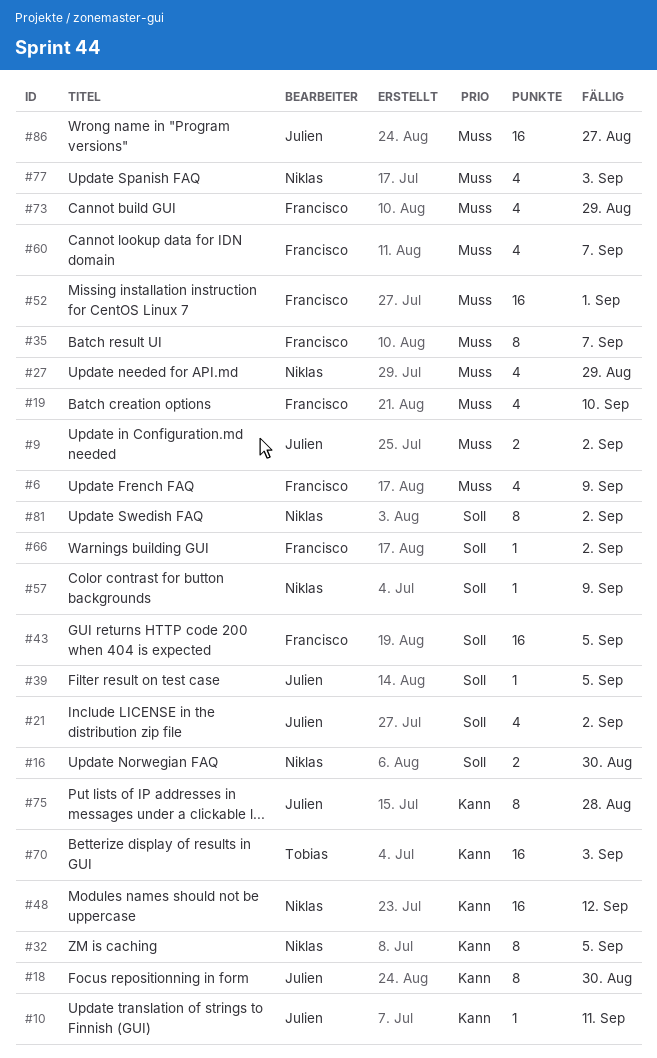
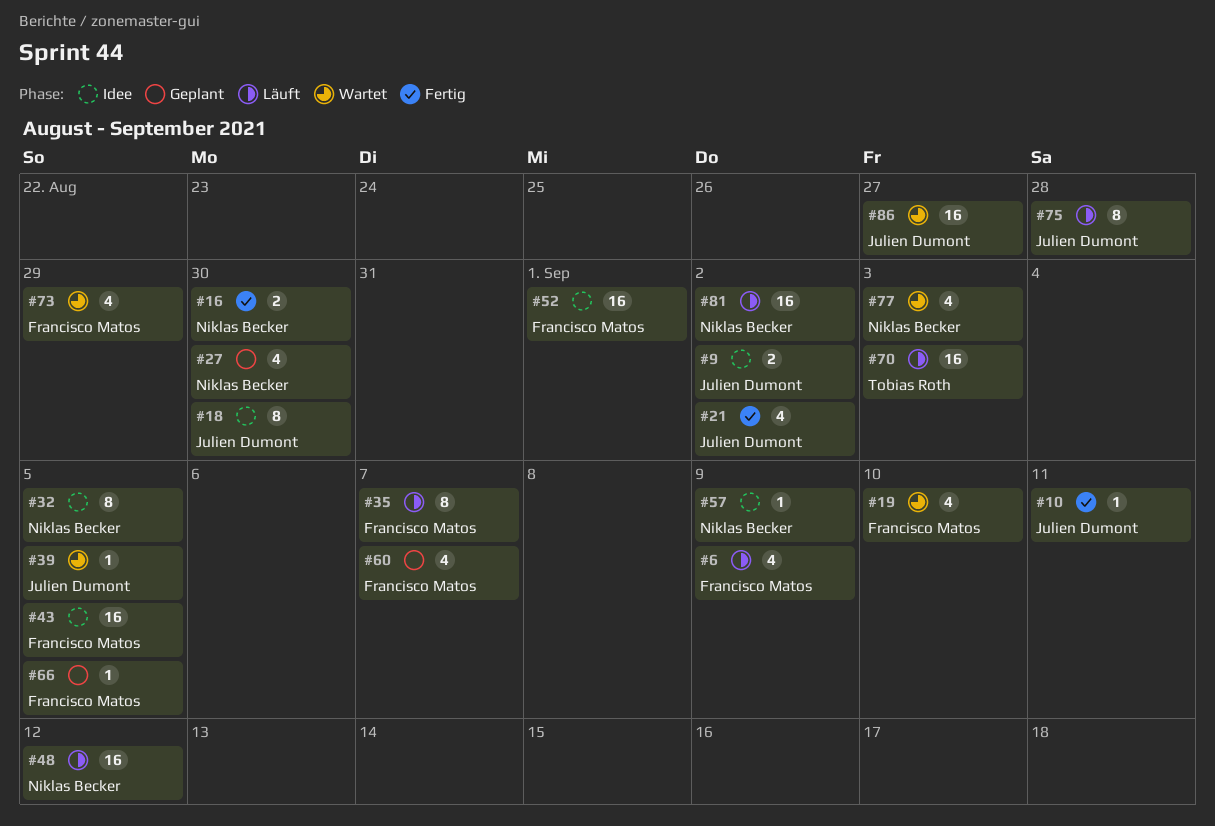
#27, due: Aug 29 -> Aug 30
#66, due: Sep 2 -> Sep 5
#81, estimate: 8 -> 16

